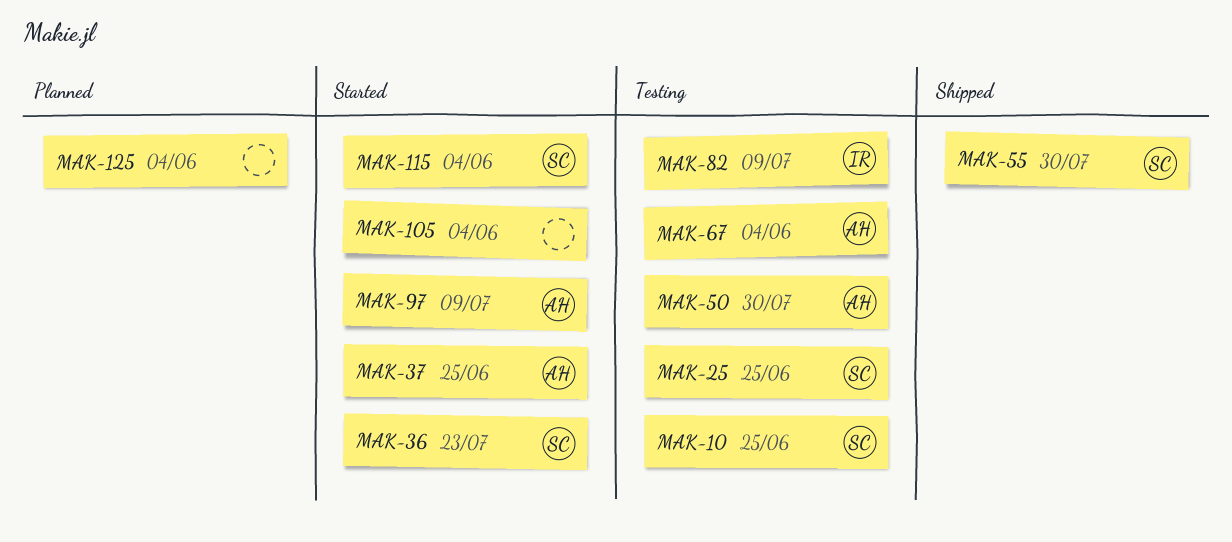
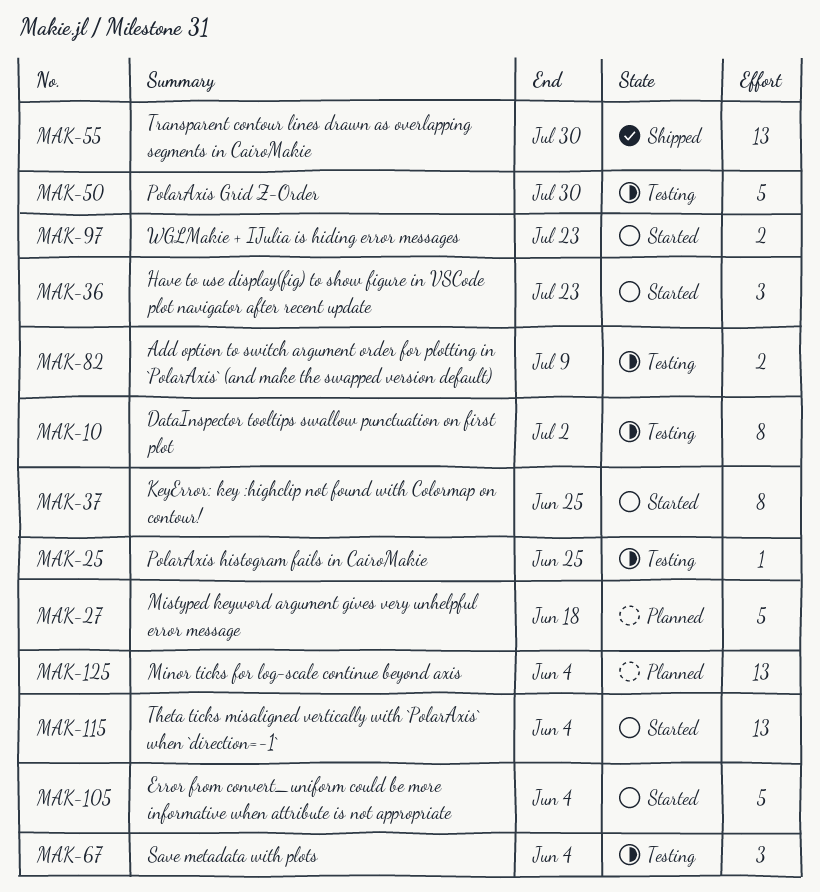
MAK-10, due: Jun 25 -> Jul 2
MAK-27: none -> present
MAK-97, due: Jul 9 -> Jul 23

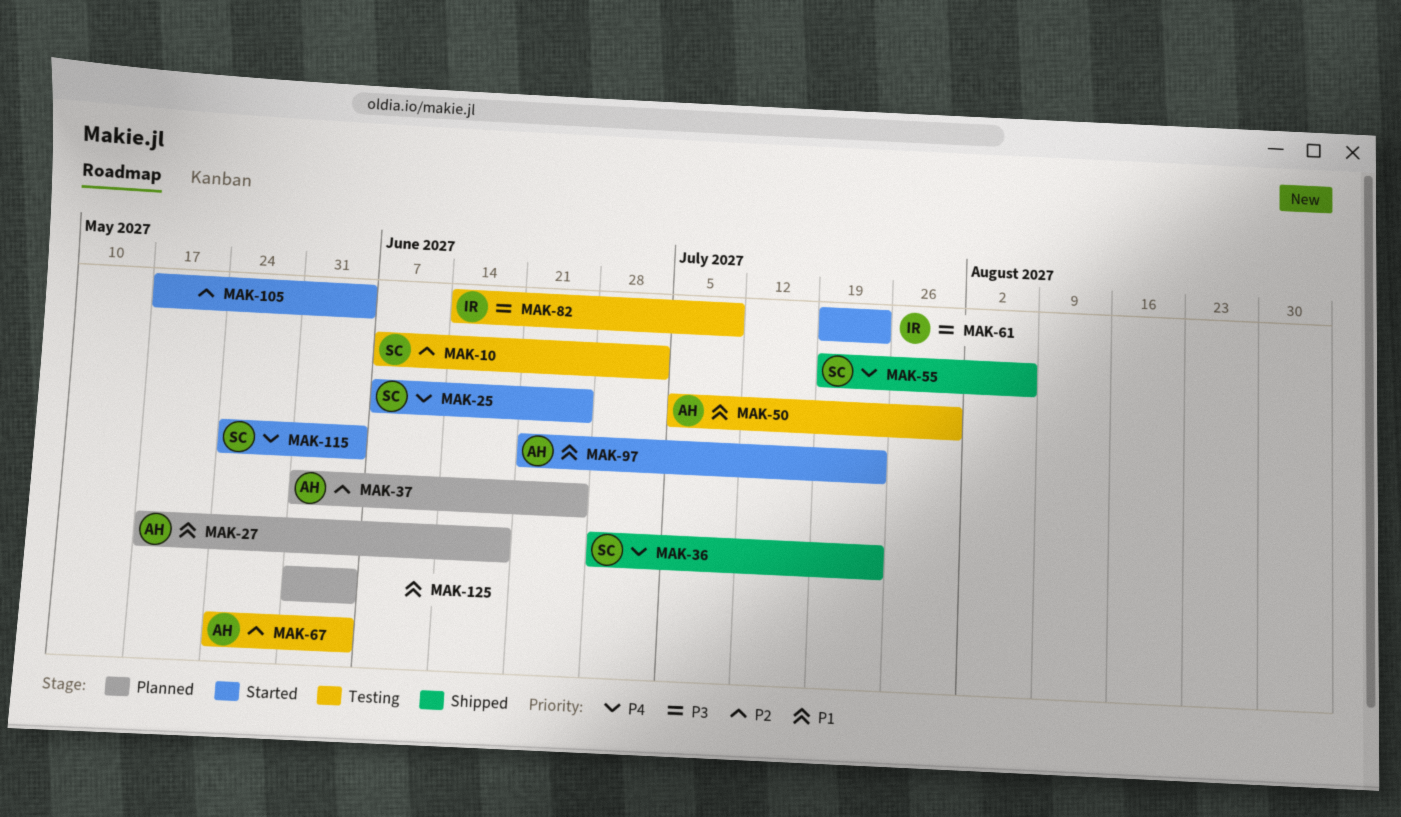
MAK-25, status: Testing -> Started
MAK-36, status: Started -> Shipped
MAK-37, status: Started -> Planned
MAK-55, due: Jul 30 -> Aug 6
MAK-61: none -> present

